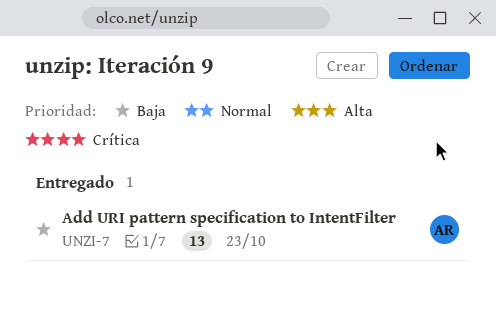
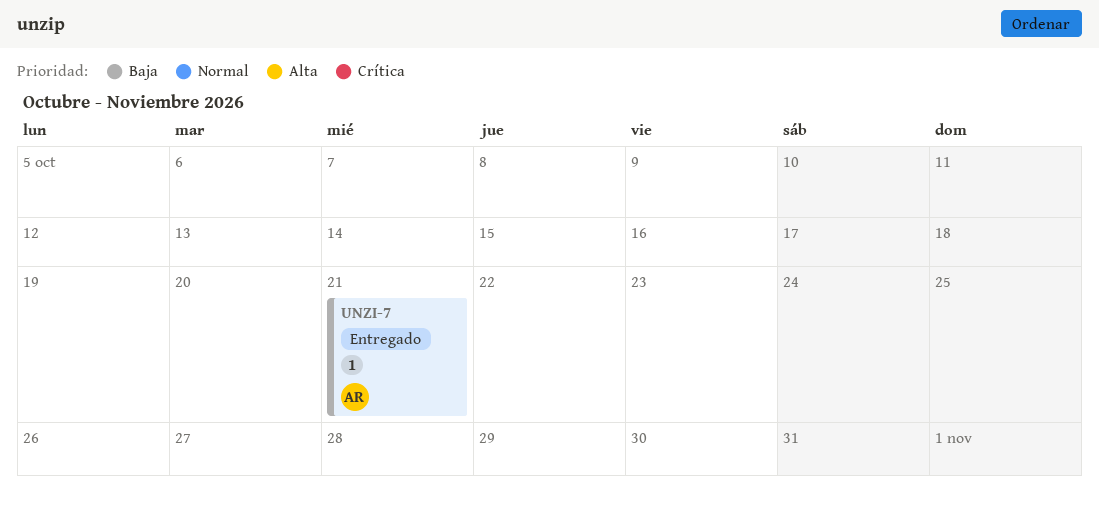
UNZI-7, estimate: 13 -> 1
UNZI-7, due: Oct 23 -> Oct 21

